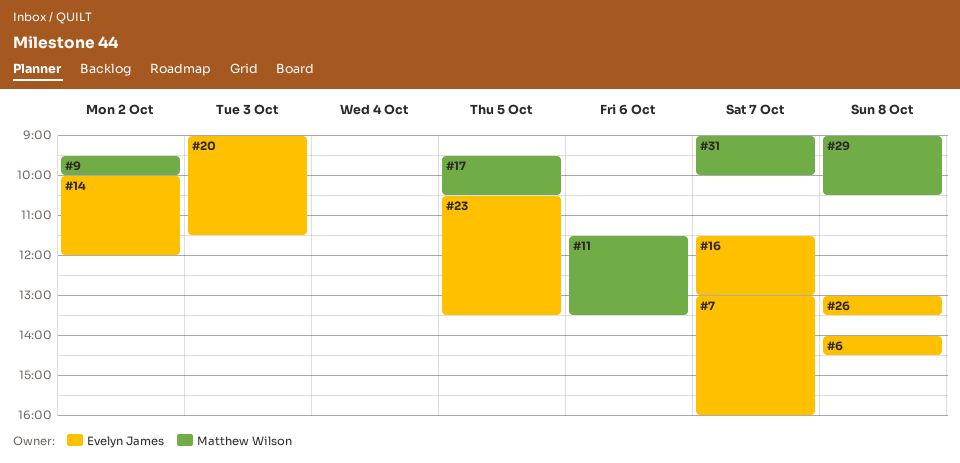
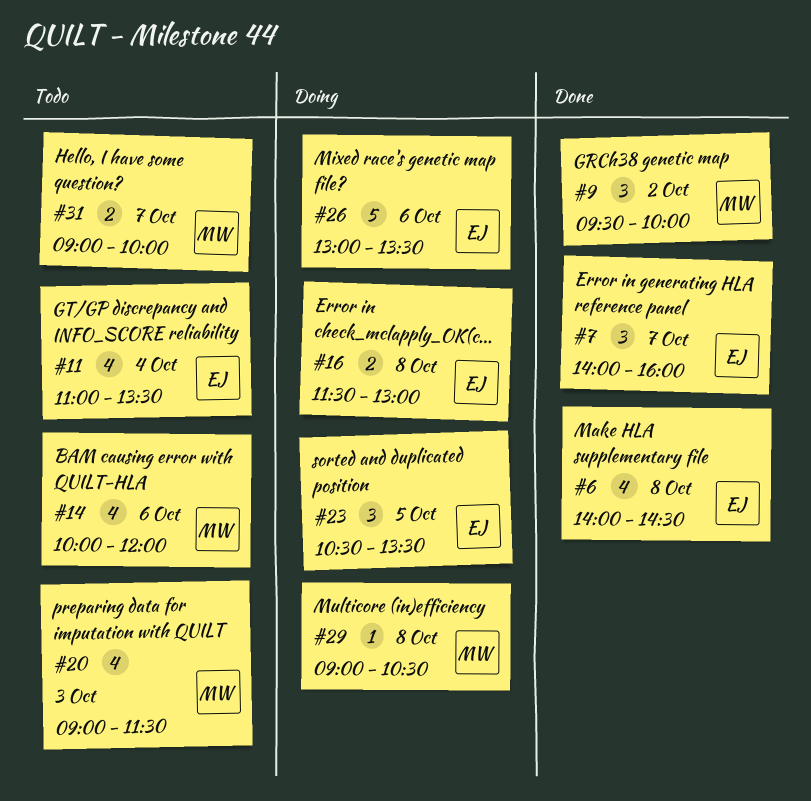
#7, begins: 13:00 -> 14:00
#11, owner: Matthew Wilson -> Evelyn James
#11, day: Oct 6 -> Oct 4
#11, begins: 11:30 -> 11:00
#14, owner: Evelyn James -> Matthew Wilson
#14, day: Oct 2 -> Oct 6
#16, day: Oct 7 -> Oct 8
#17: present -> none
#20, owner: Evelyn James -> Matthew Wilson
#26, day: Oct 8 -> Oct 6

